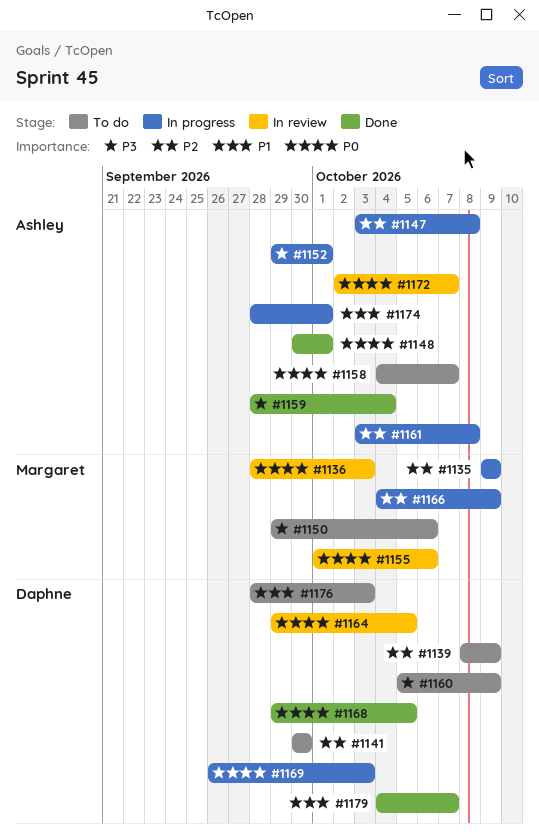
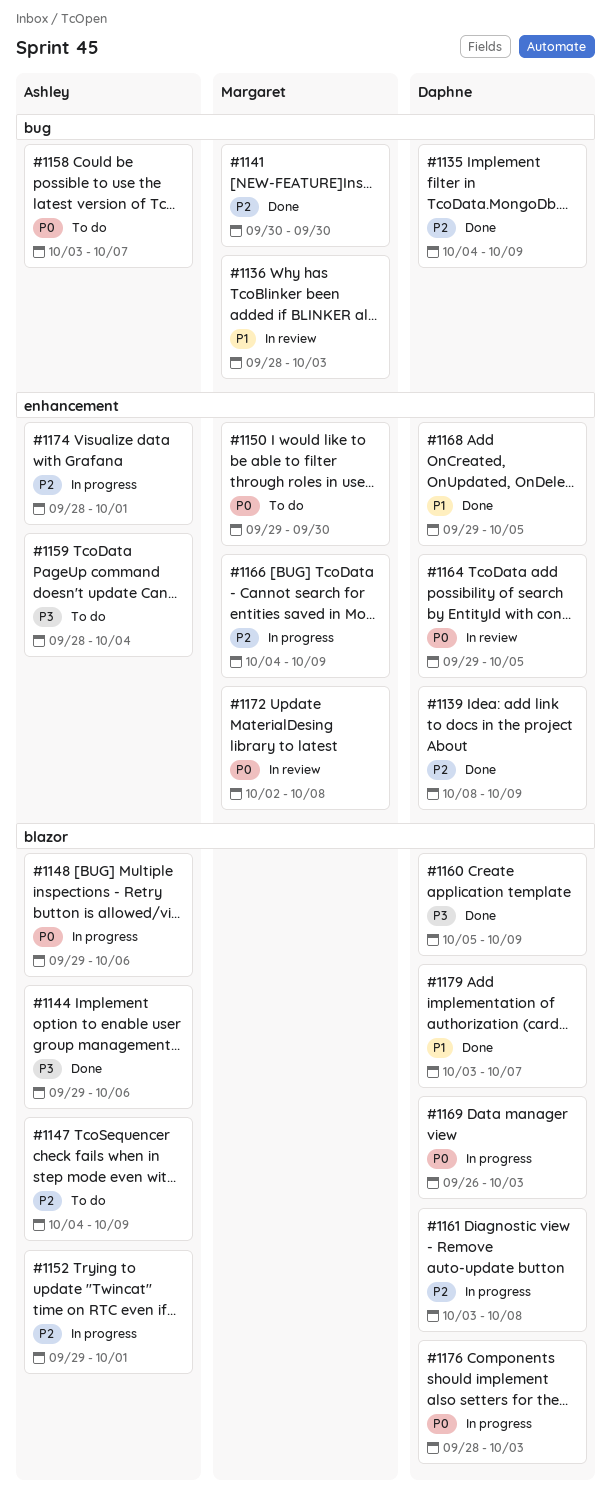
#1135, status: In progress -> Done
#1135, owner: Margaret -> Daphne
#1135, start: Oct 9 -> Oct 4
#1136, priority: P0 -> P1
#1139, status: To do -> Done
#1141, status: To do -> Done
#1141, owner: Daphne -> Margaret
#1144: none -> present
#1147, status: In progress -> To do
#1147, start: Oct 3 -> Oct 4
#1147, due: Oct 8 -> Oct 9
#1148, status: Done -> In progress
#1148, start: Sep 30 -> Sep 29
#1148, due: Oct 1 -> Oct 6
#1150, priority: P3 -> P0
#1150, due: Oct 6 -> Sep 30
#1152, priority: P3 -> P2
#1155: present -> none
#1158, start: Oct 4 -> Oct 3
#1159, status: Done -> To do
#1160, status: To do -> Done
#1161, owner: Ashley -> Daphne
#1168, priority: P0 -> P1
#1172, owner: Ashley -> Margaret
#1172, due: Oct 7 -> Oct 8
#1174, priority: P1 -> P2
#1176, status: To do -> In progress
#1176, priority: P1 -> P0
#1179, start: Oct 4 -> Oct 3

